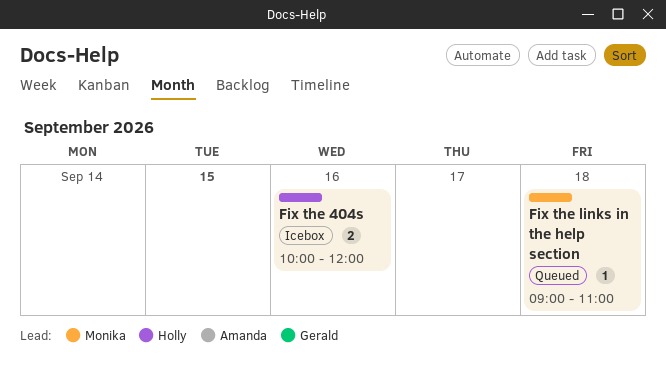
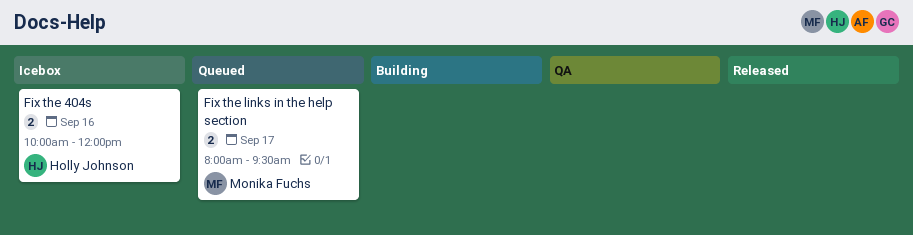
Fix the links in the help section, estimate: 1 -> 2
Fix the links in the help section, day: Sep 18 -> Sep 17
Fix the links in the help section, begins: 09:00 -> 08:00
Fix the links in the help section, ends: 11:00 -> 09:30

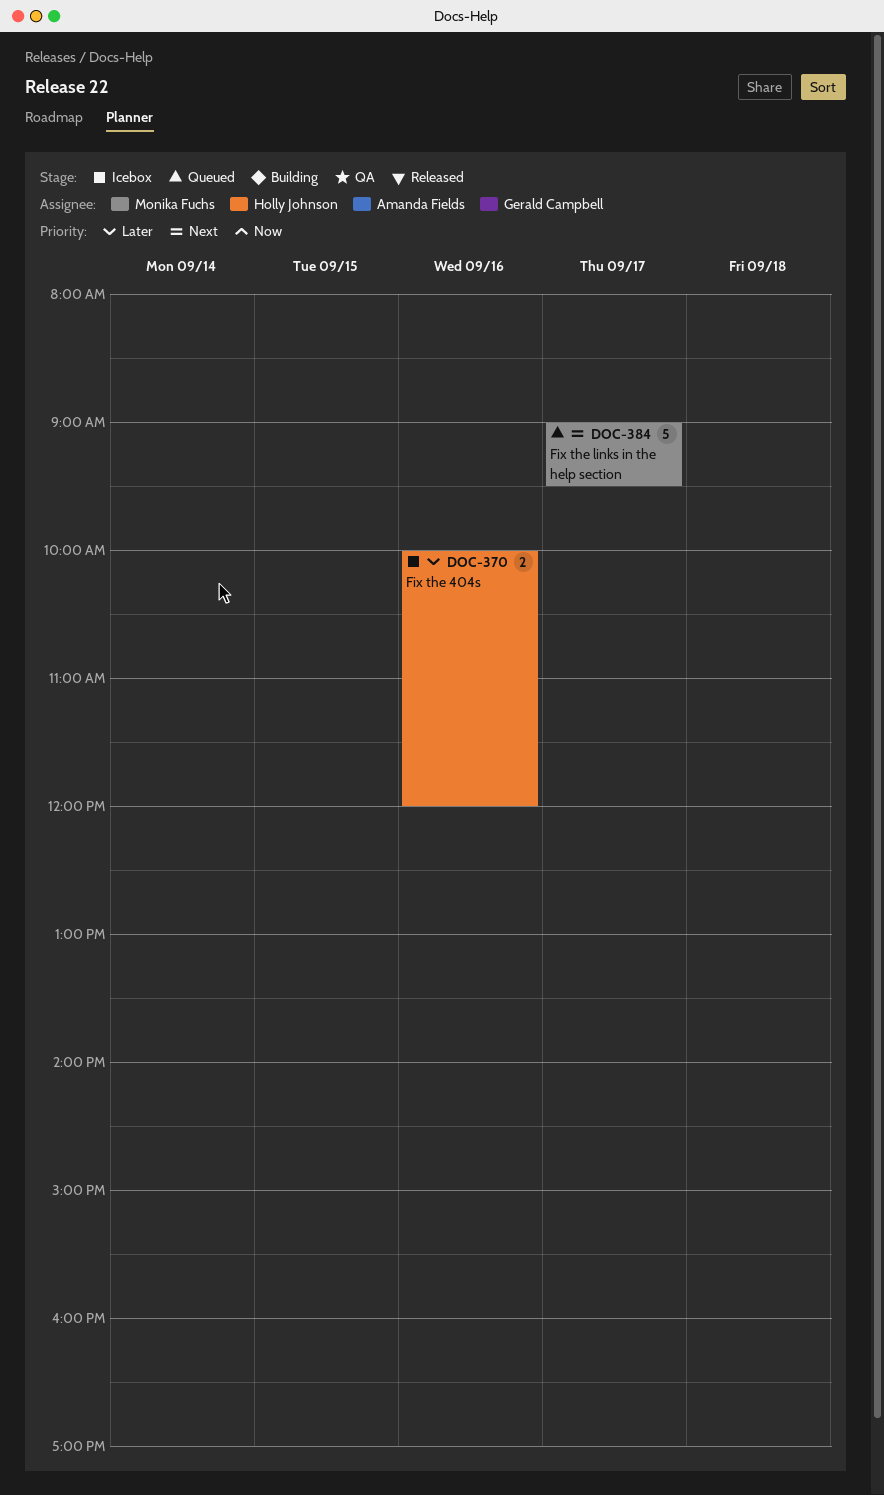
Fix the links in the help section, estimate: 2 -> 5
Fix the links in the help section, begins: 08:00 -> 09:00

